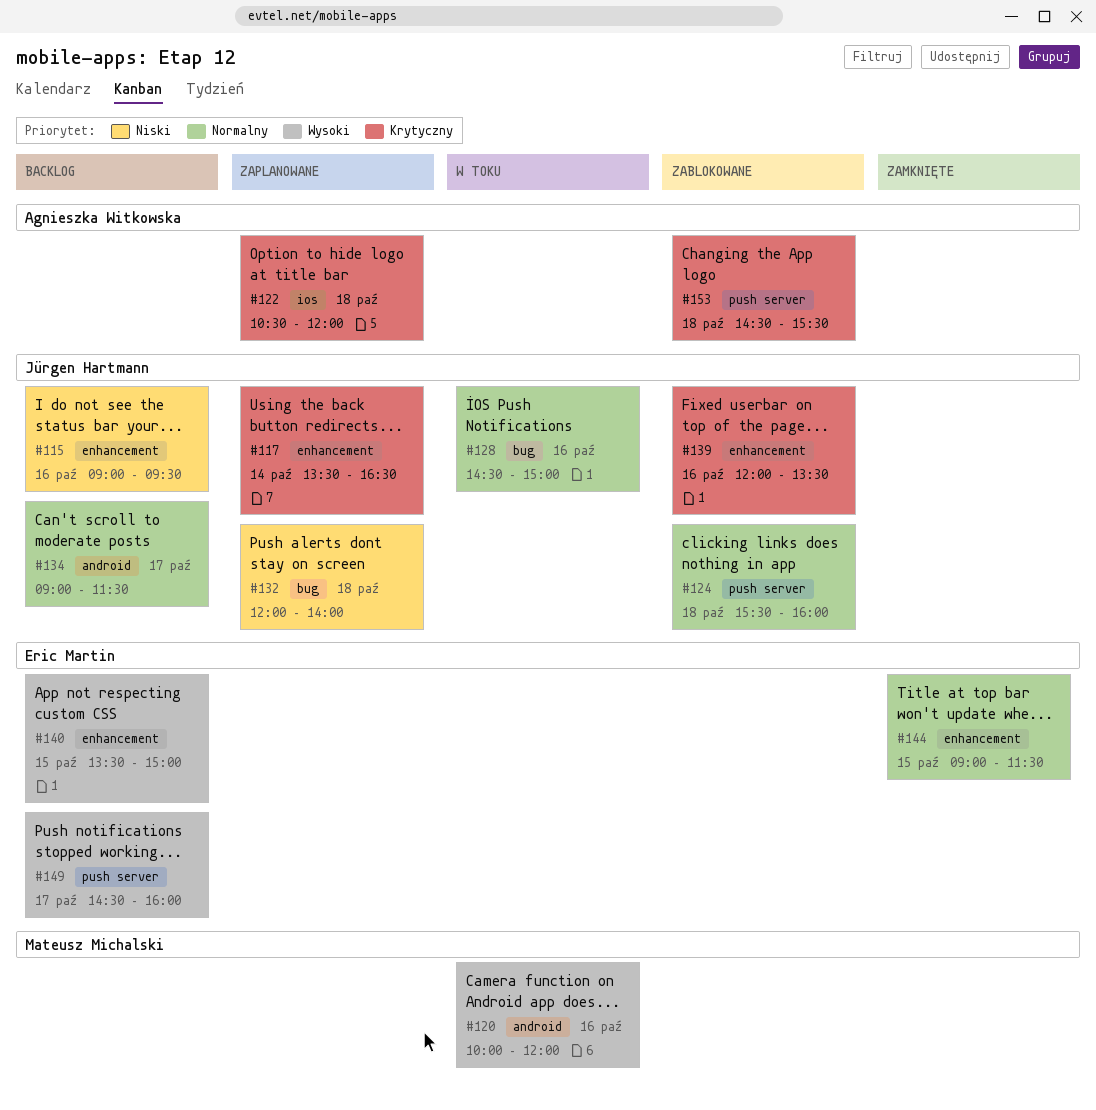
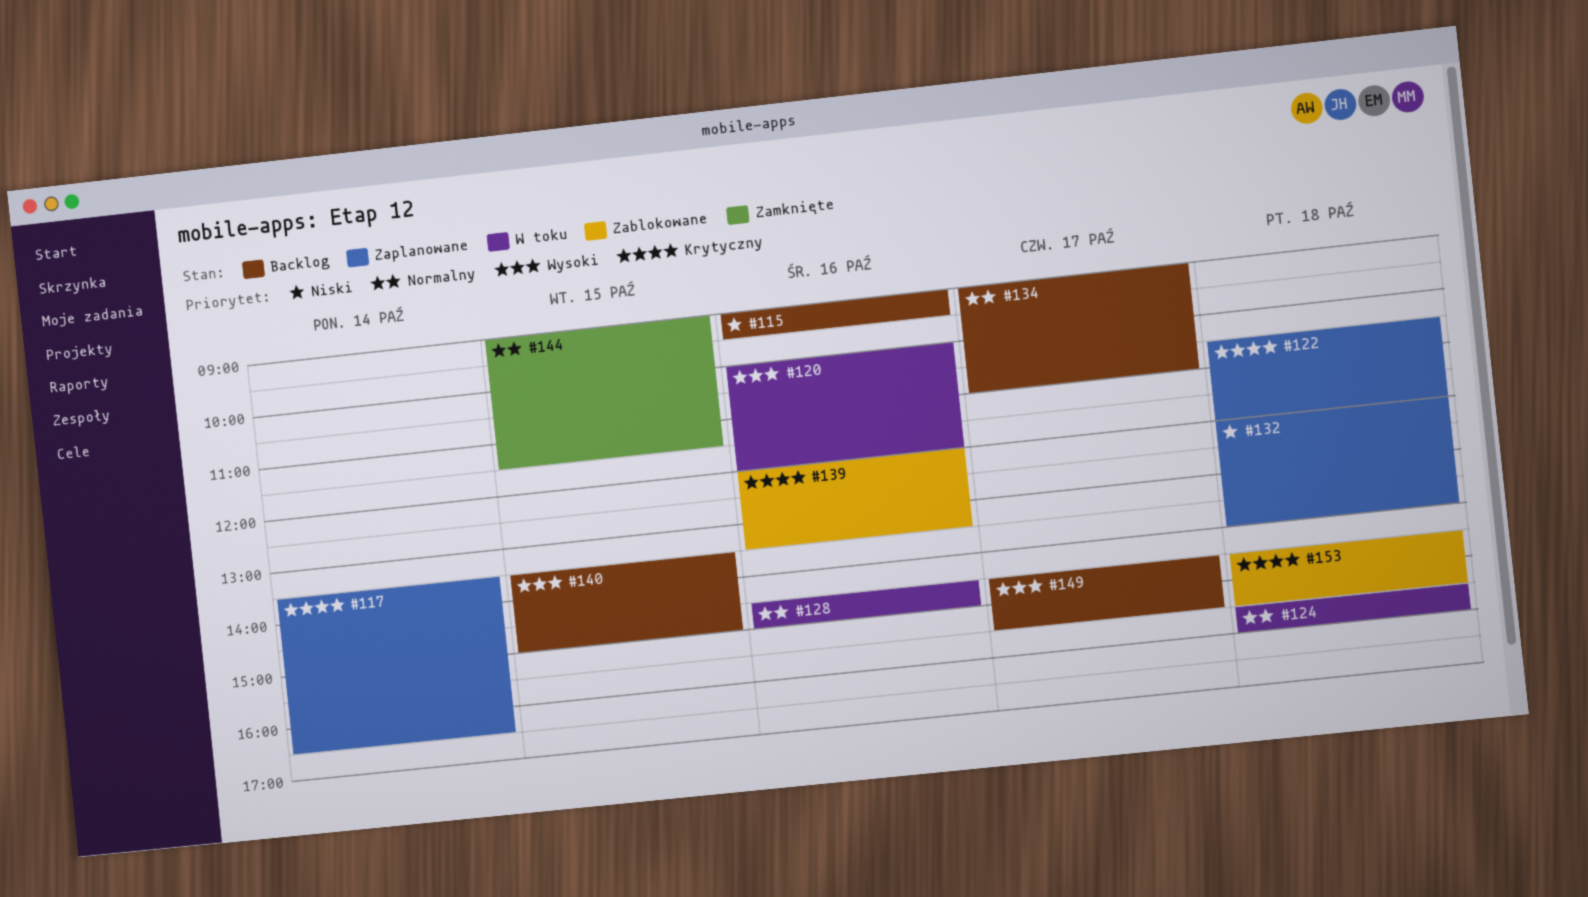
#124, status: Zablokowane -> W toku
#134, ends: 11:30 -> 11:00
#149, ends: 16:00 -> 15:30

